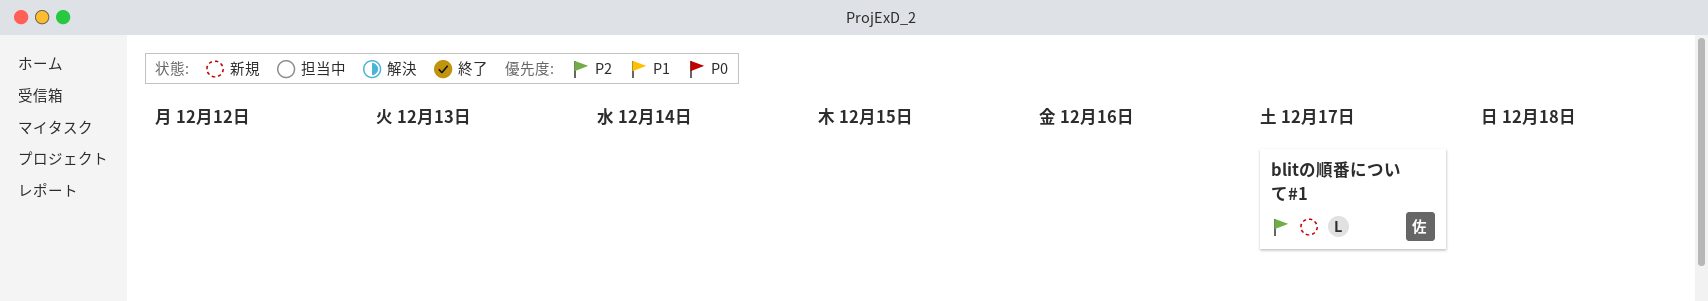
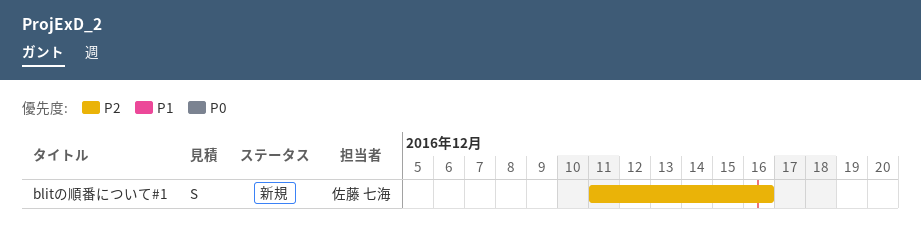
blitの順番について#1, estimate: L -> S
blitの順番について#1, due: Dec 17 -> Dec 16

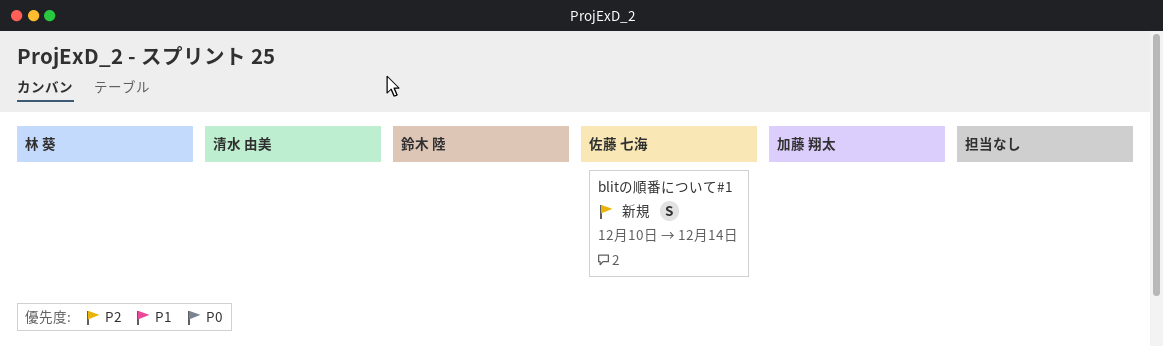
blitの順番について#1, start: Dec 11 -> Dec 10
blitの順番について#1, due: Dec 16 -> Dec 14

